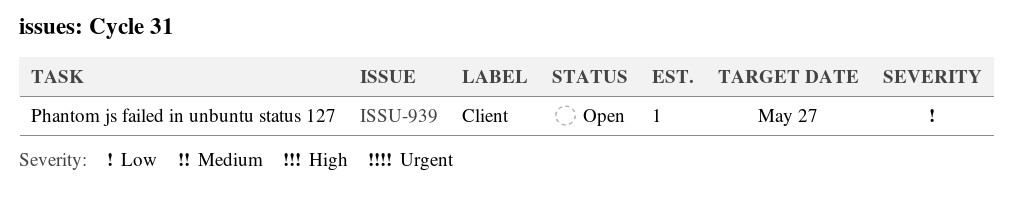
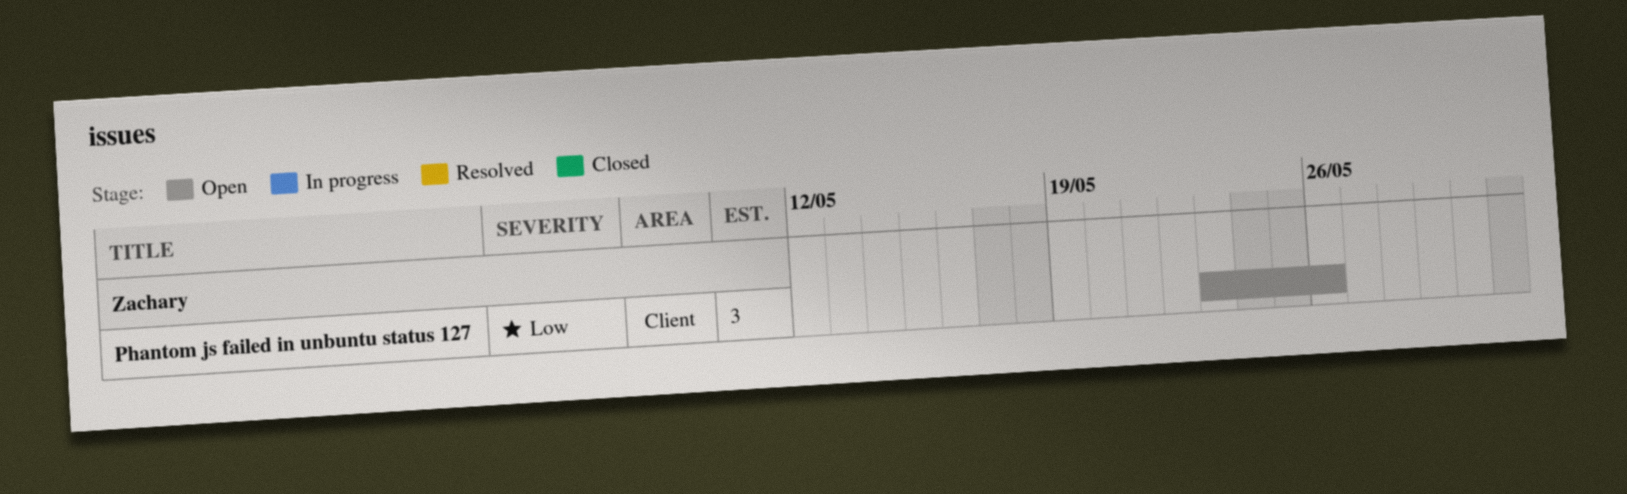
Phantom js failed in unbuntu status 127, estimate: 1 -> 3
Phantom js failed in unbuntu status 127, due: May 27 -> May 26

